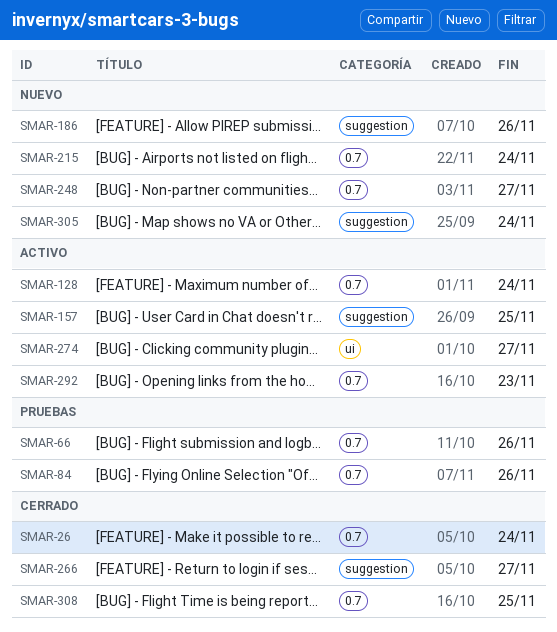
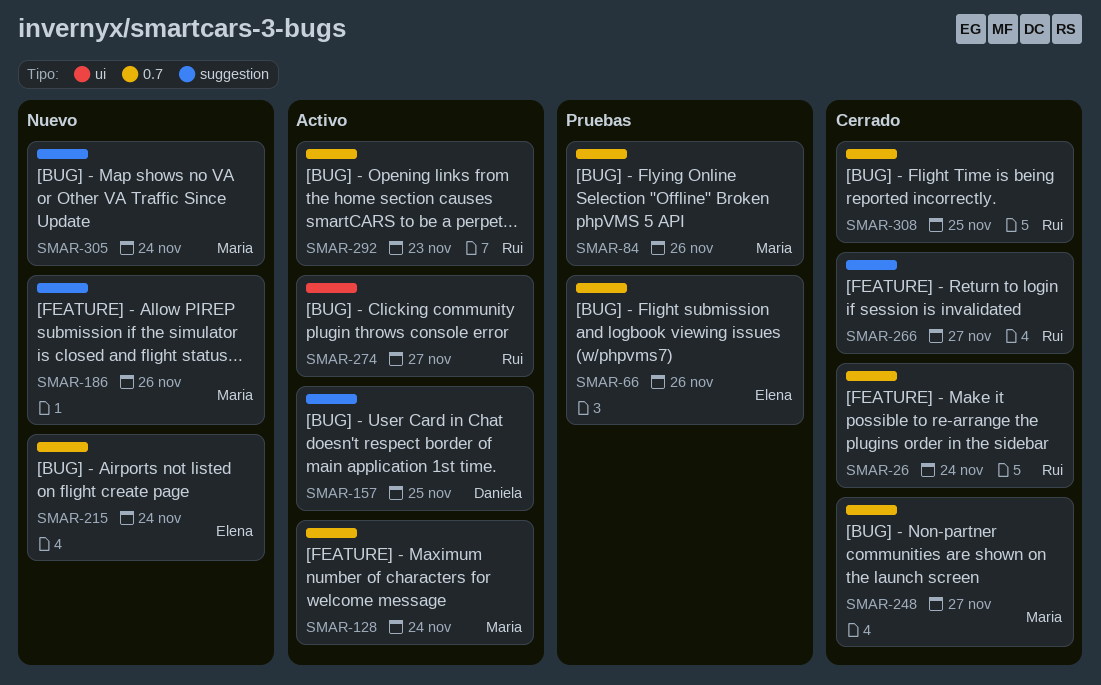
SMAR-248, status: Nuevo -> Cerrado

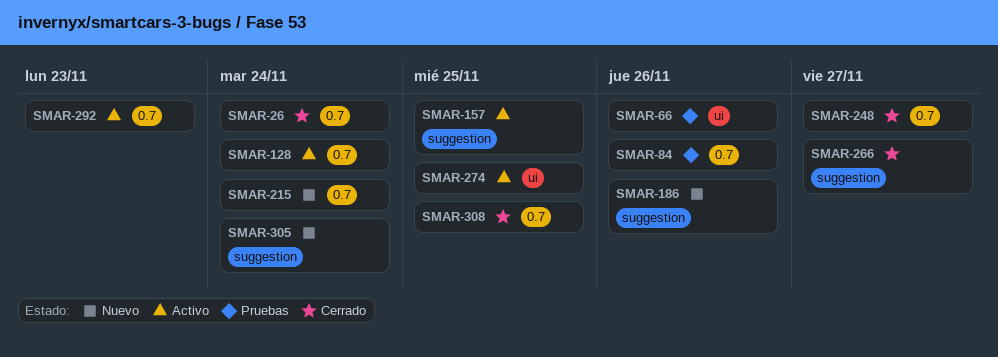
SMAR-66, label: 0.7 -> ui
SMAR-274, due: Nov 27 -> Nov 25

